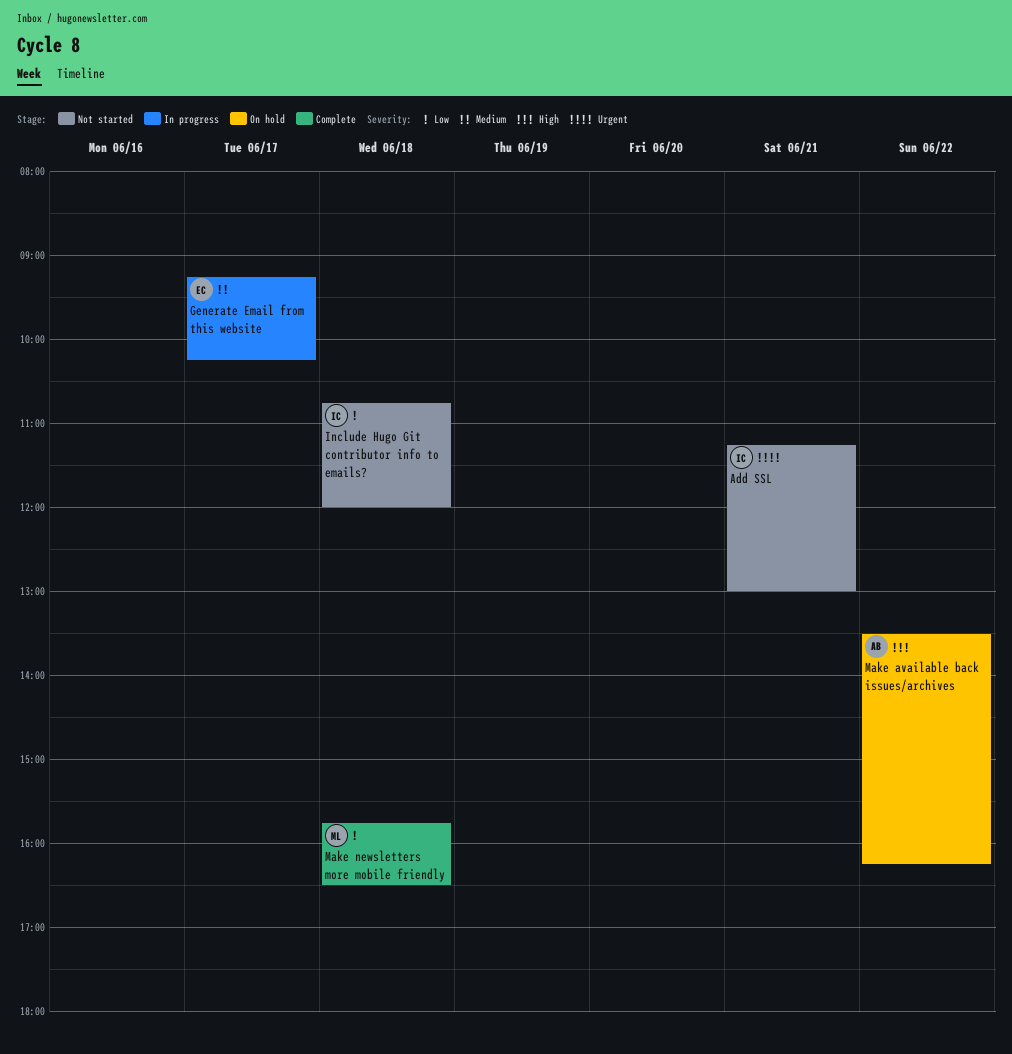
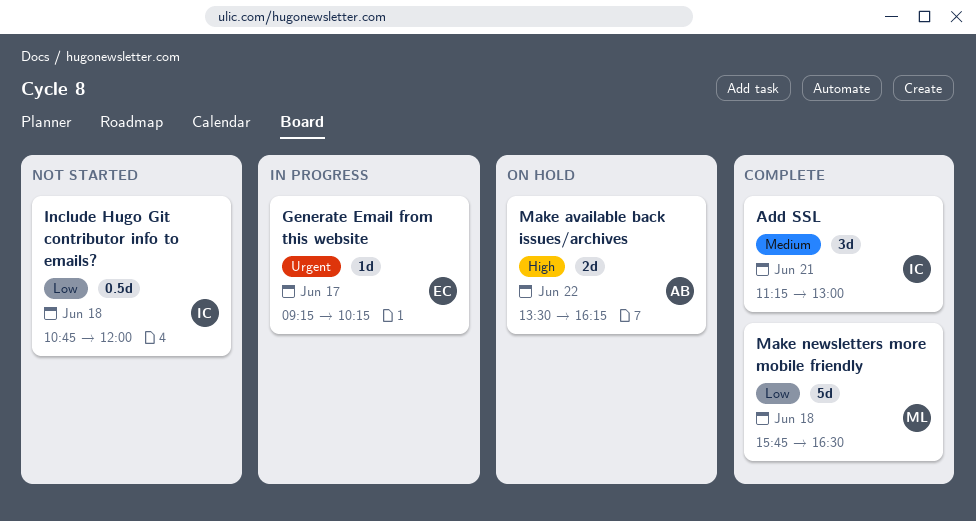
Add SSL, status: Not started -> Complete
Add SSL, priority: Urgent -> Medium
Generate Email from this website, priority: Medium -> Urgent

